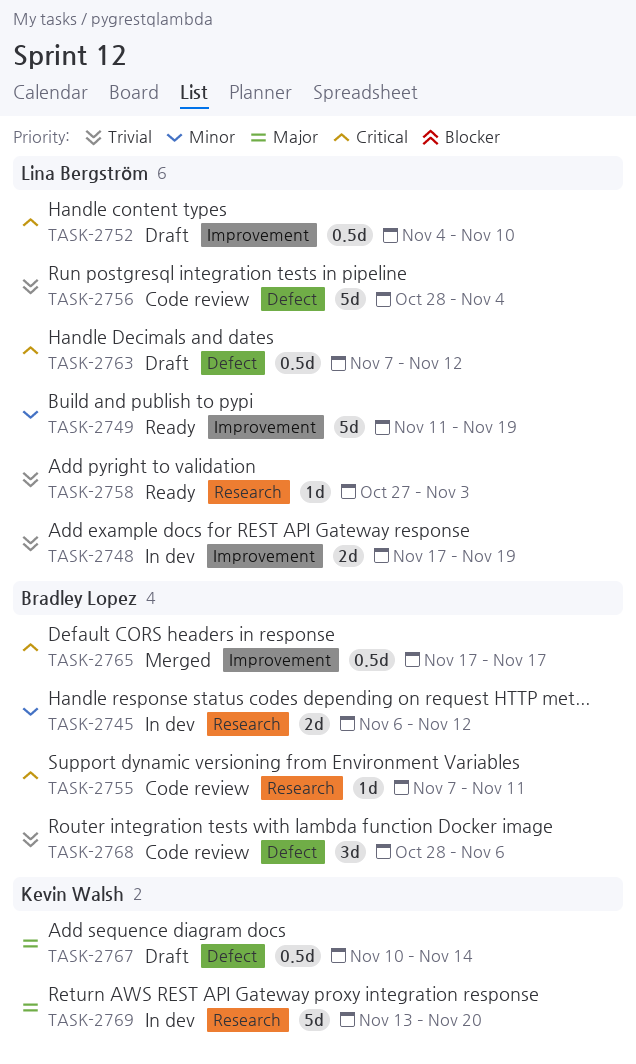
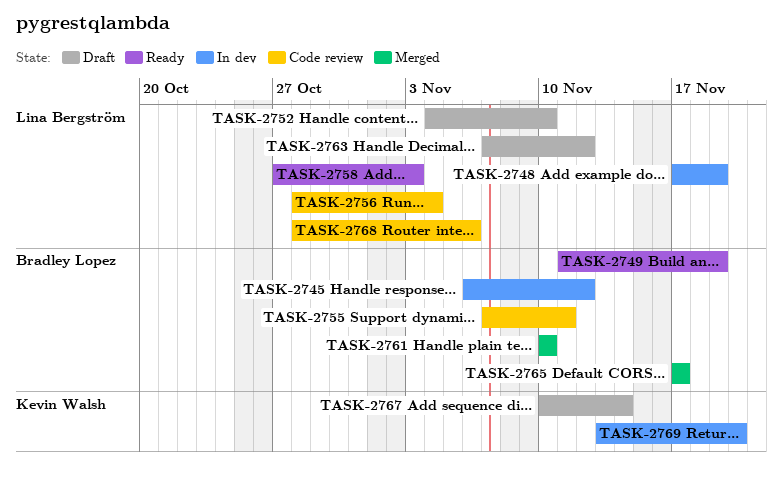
TASK-2749, owner: Lina Bergström -> Bradley Lopez
TASK-2761: none -> present
TASK-2768, owner: Bradley Lopez -> Lina Bergström

